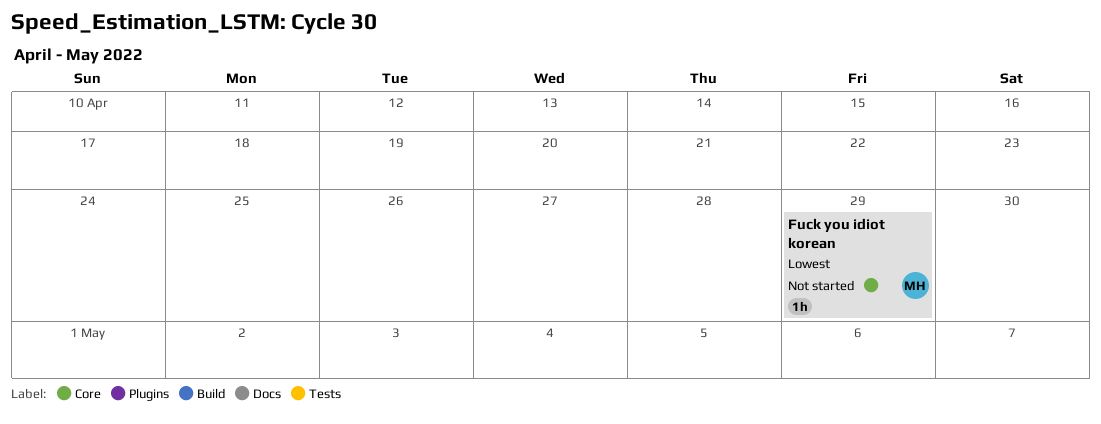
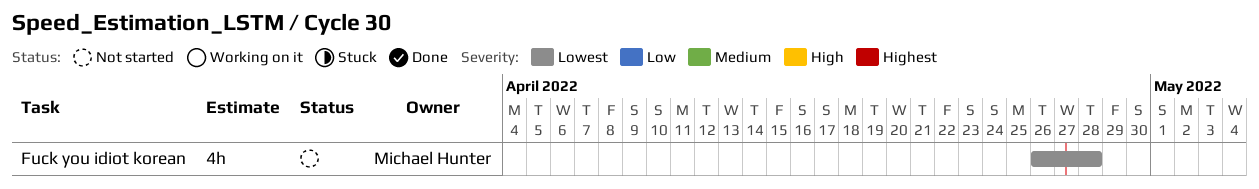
Fuck you idiot korean, estimate: 1h -> 4h
Fuck you idiot korean, due: Apr 29 -> Apr 28

